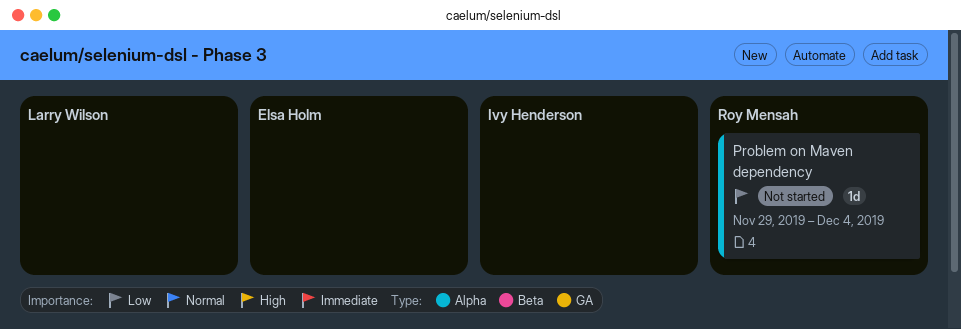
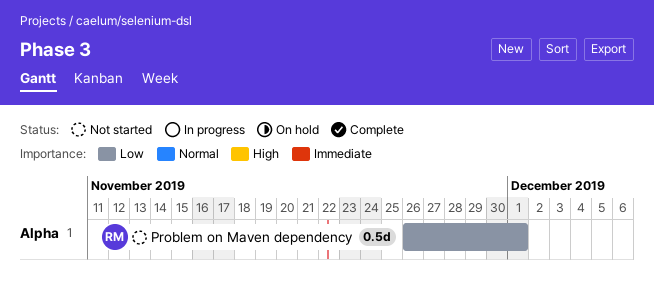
Problem on Maven dependency, estimate: 1d -> 0.5d
Problem on Maven dependency, start: Nov 29 -> Nov 26
Problem on Maven dependency, due: Dec 4 -> Dec 1

